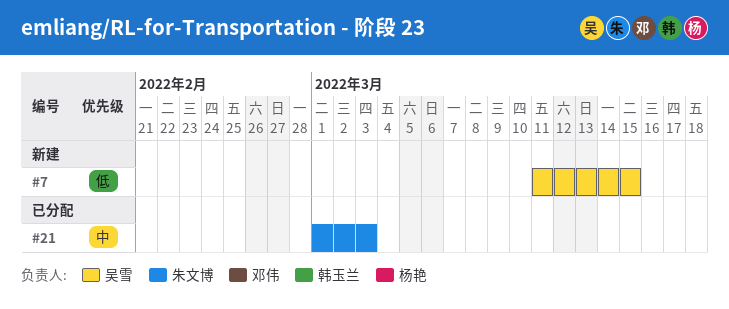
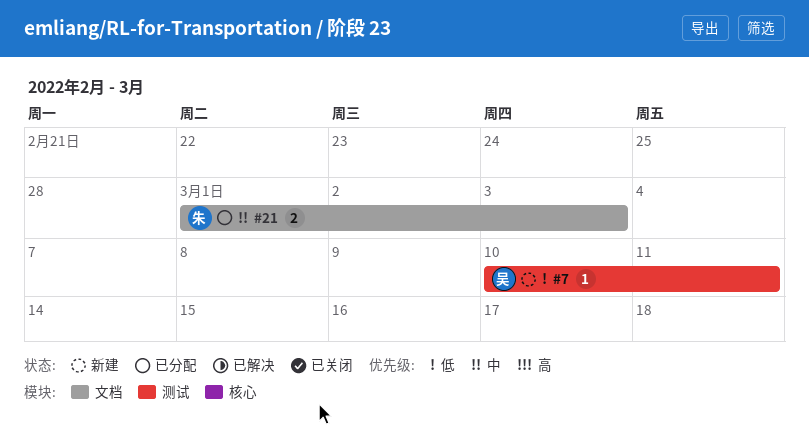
#7, start: Mar 11 -> Mar 10
#7, due: Mar 15 -> Mar 11

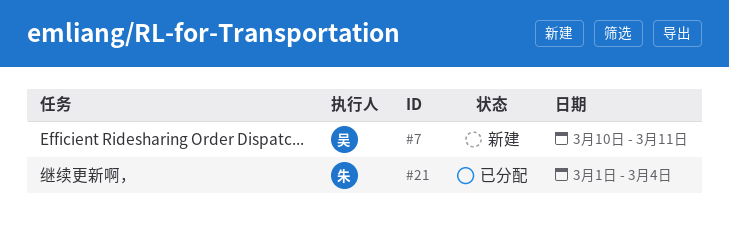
#21, due: Mar 3 -> Mar 4

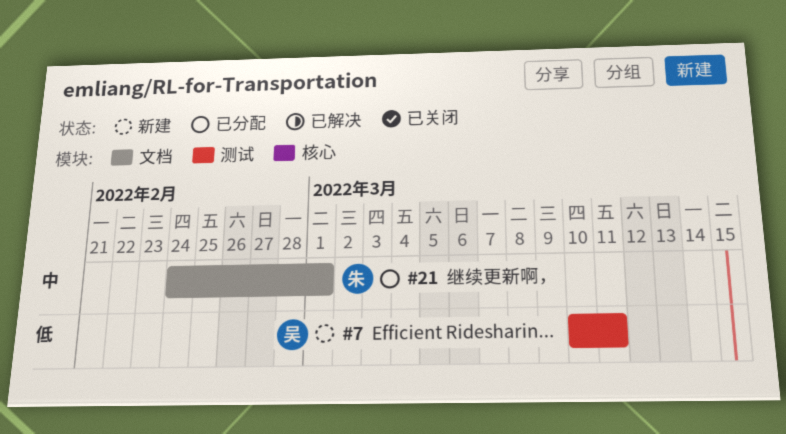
#21, start: Mar 1 -> Feb 24
#21, due: Mar 4 -> Mar 1

